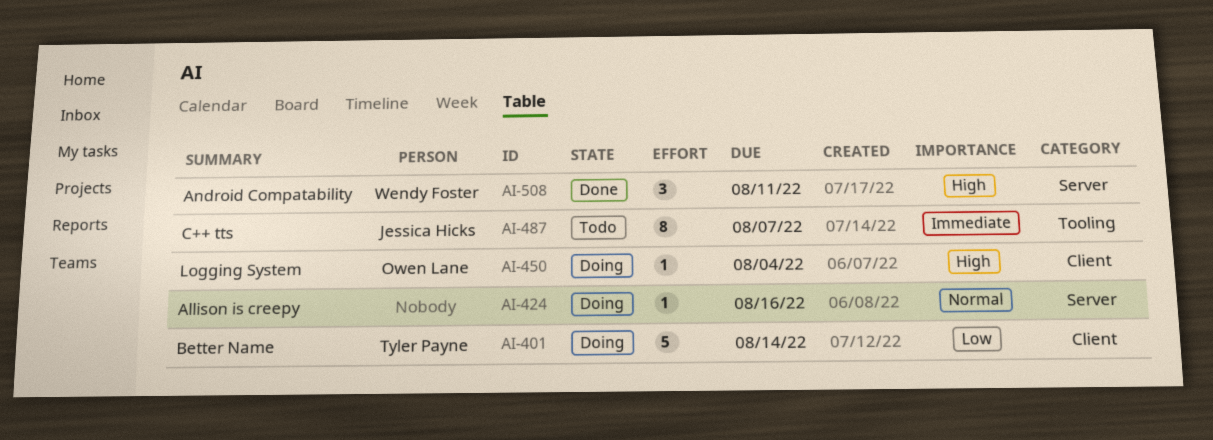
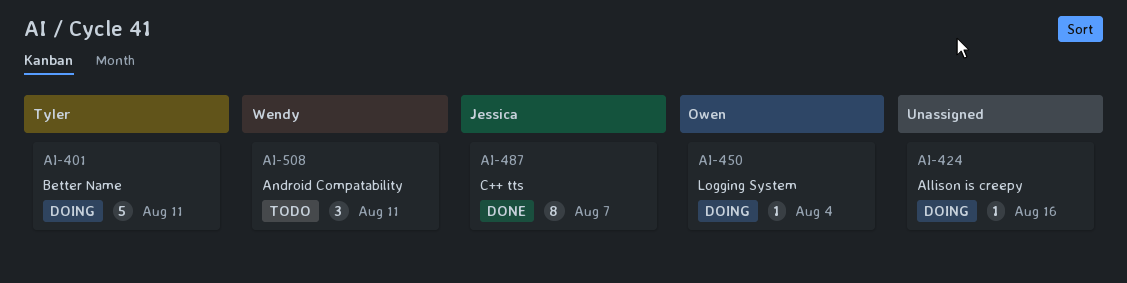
AI-401, due: Aug 14 -> Aug 11
AI-487, status: Todo -> Done
AI-508, status: Done -> Todo

